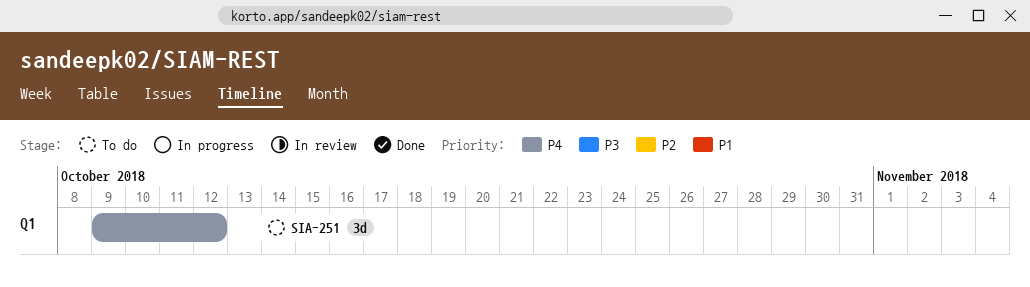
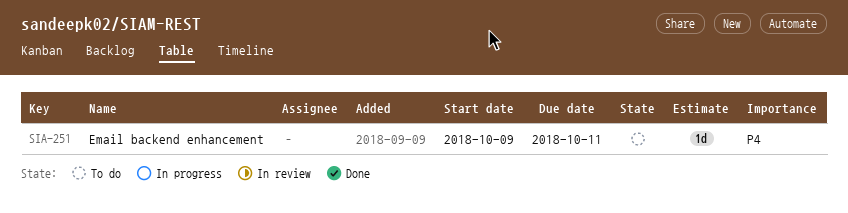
SIA-251, estimate: 3d -> 1d
SIA-251, due: Oct 12 -> Oct 11

